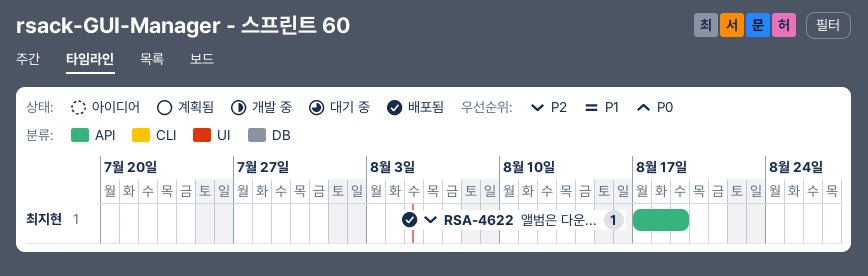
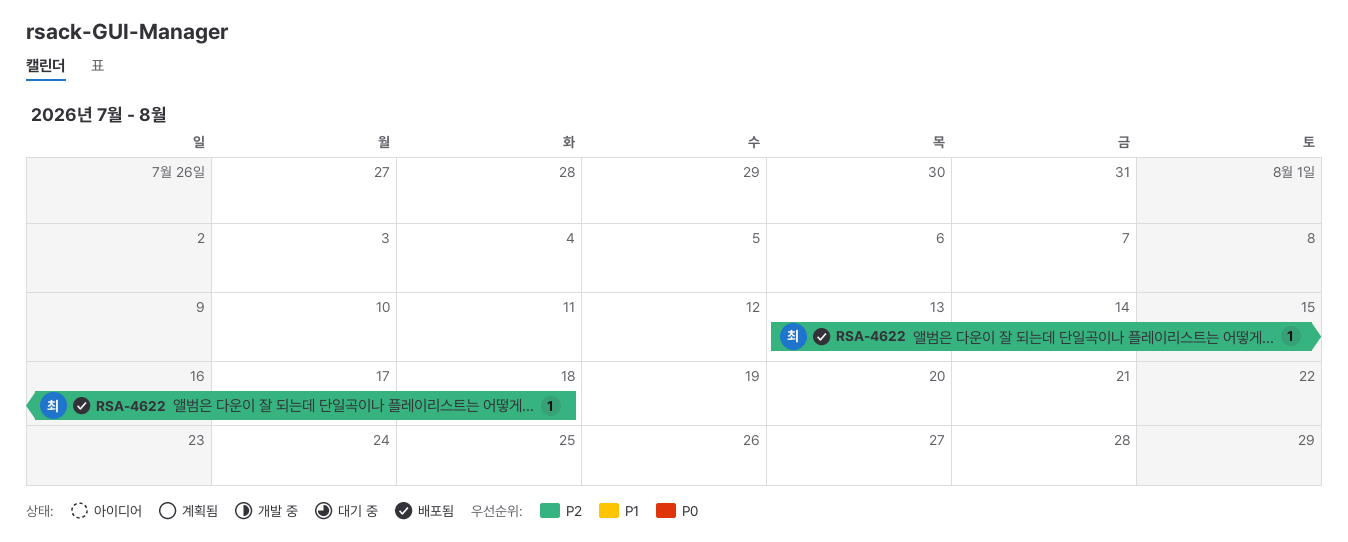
RSA-4622, start: Aug 17 -> Aug 13
RSA-4622, due: Aug 19 -> Aug 18

